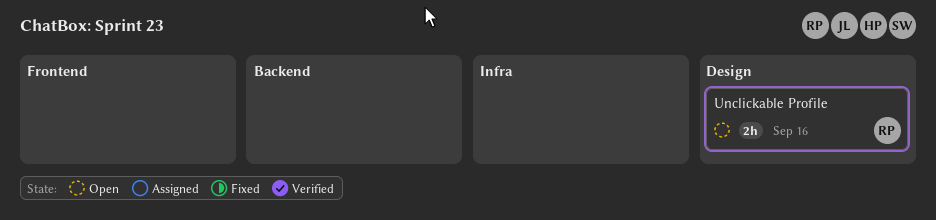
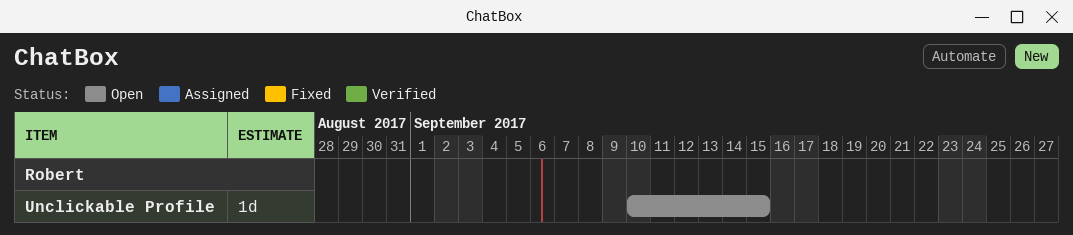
Unclickable Profile, estimate: 2h -> 1d
Unclickable Profile, due: Sep 16 -> Sep 15

